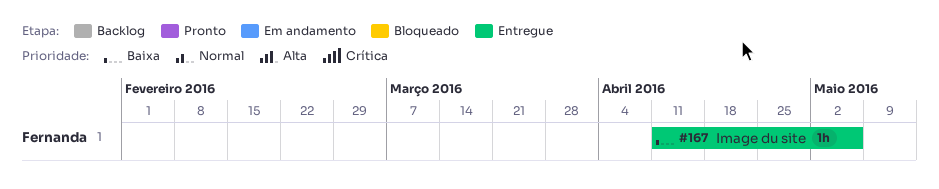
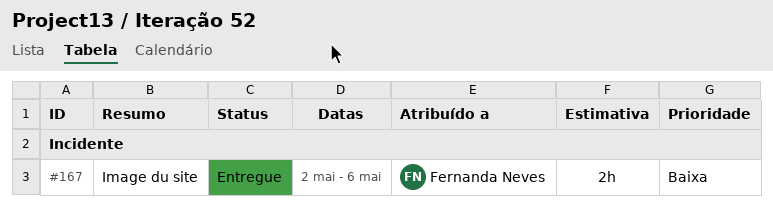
#167, estimate: 1h -> 2h
#167, start: Apr 11 -> May 2

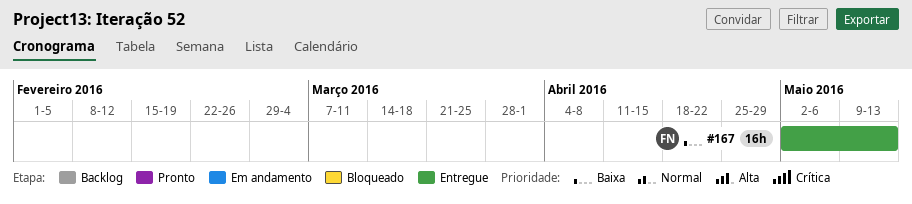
#167, estimate: 2h -> 16h
#167, due: May 6 -> May 13

